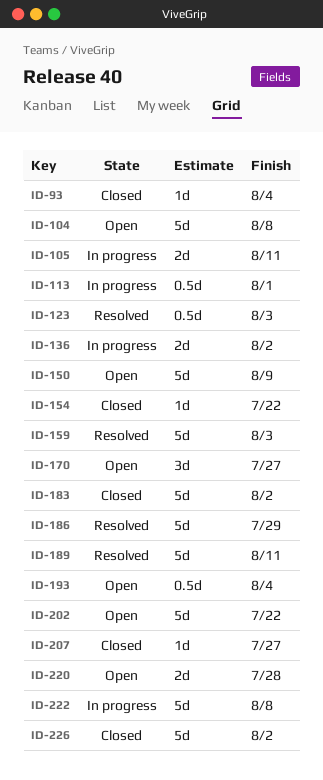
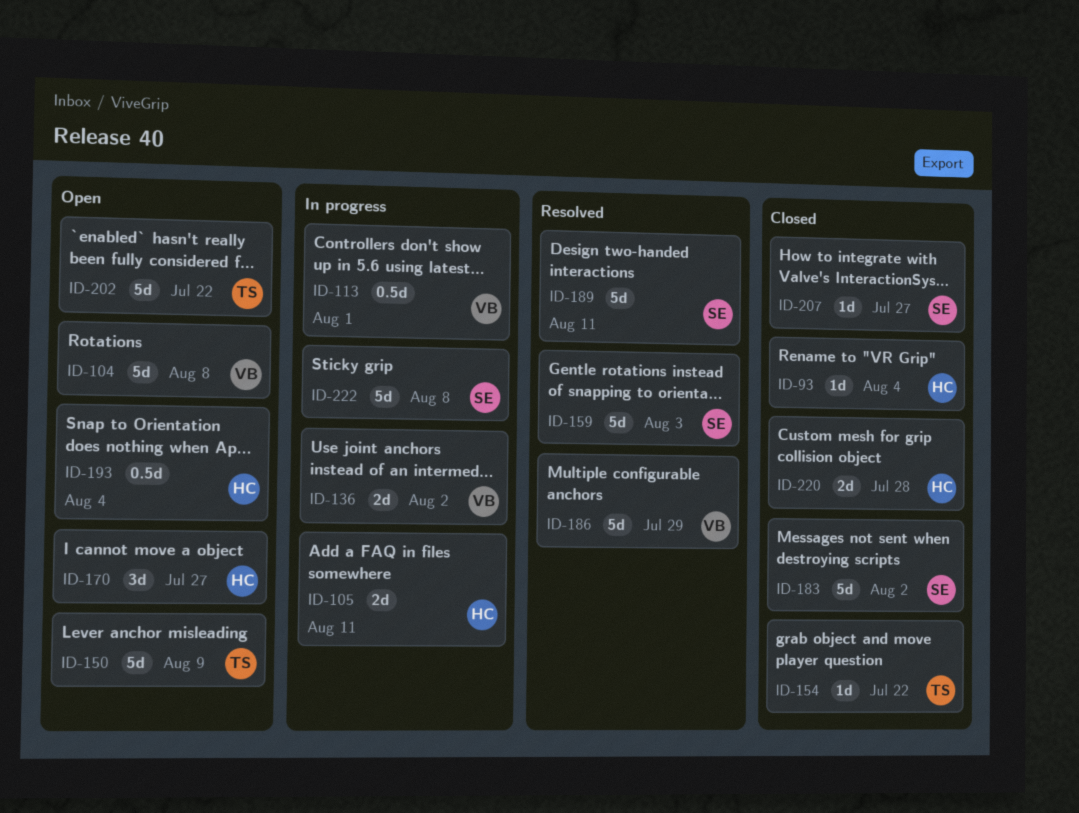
ID-123: present -> none
ID-220, status: Open -> Closed
ID-226: present -> none

